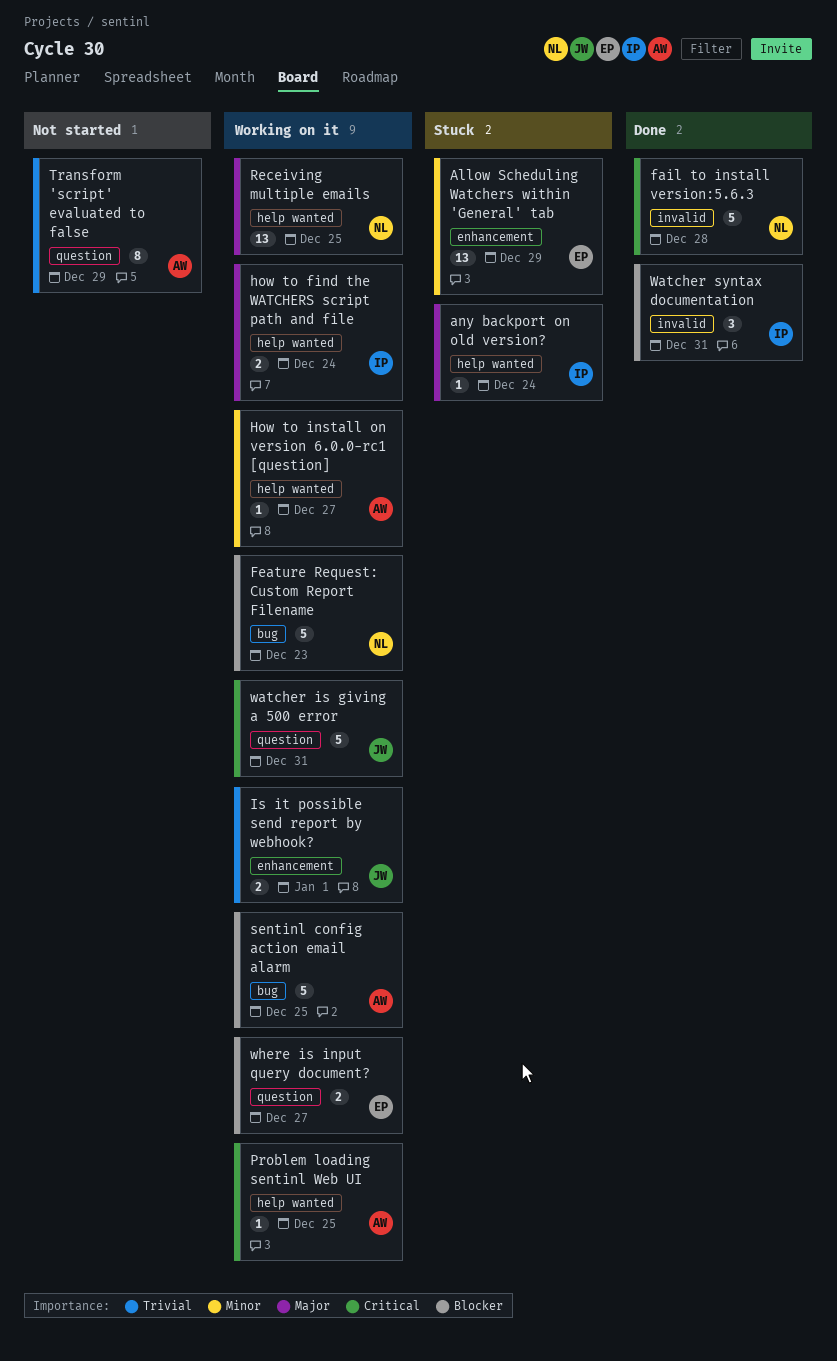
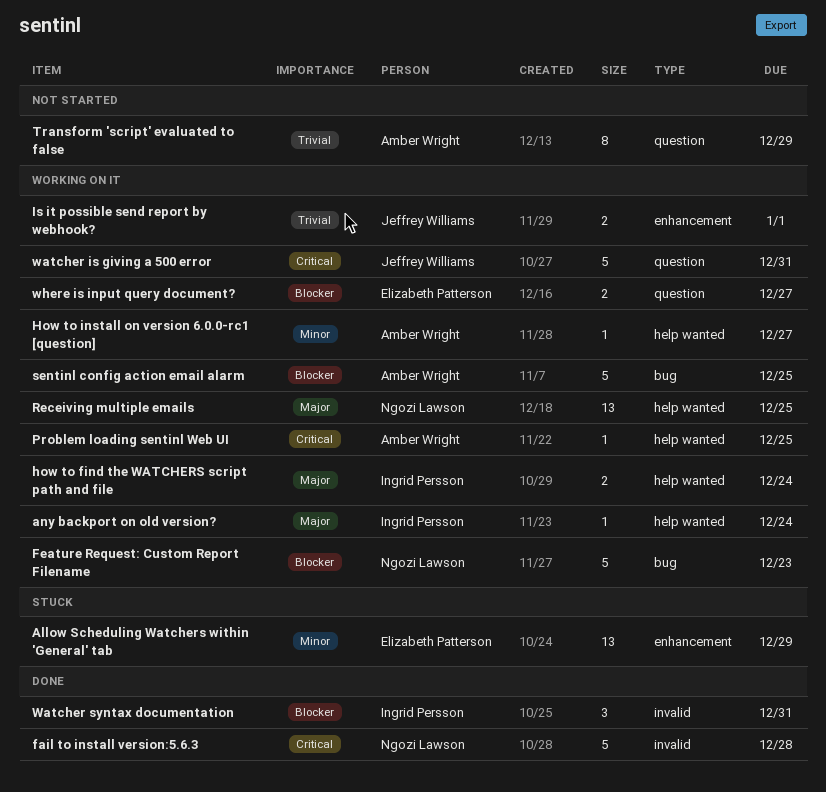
any backport on old version?, status: Stuck -> Working on it

